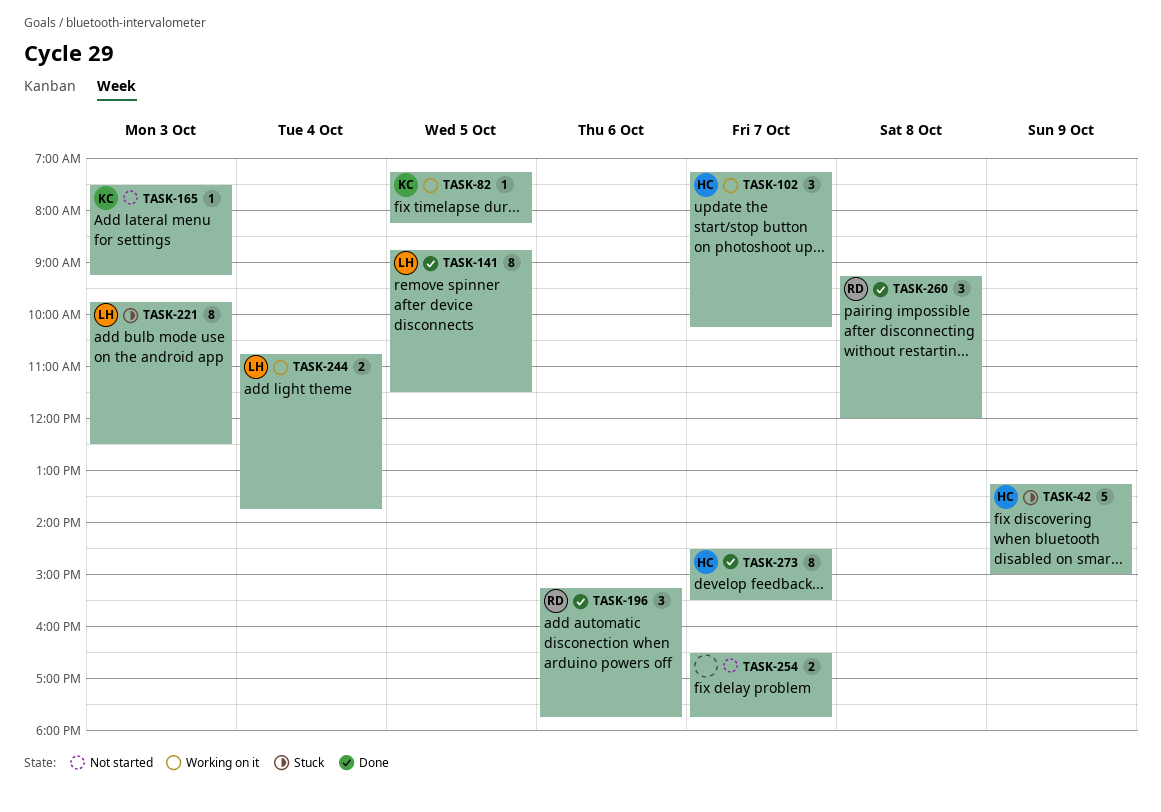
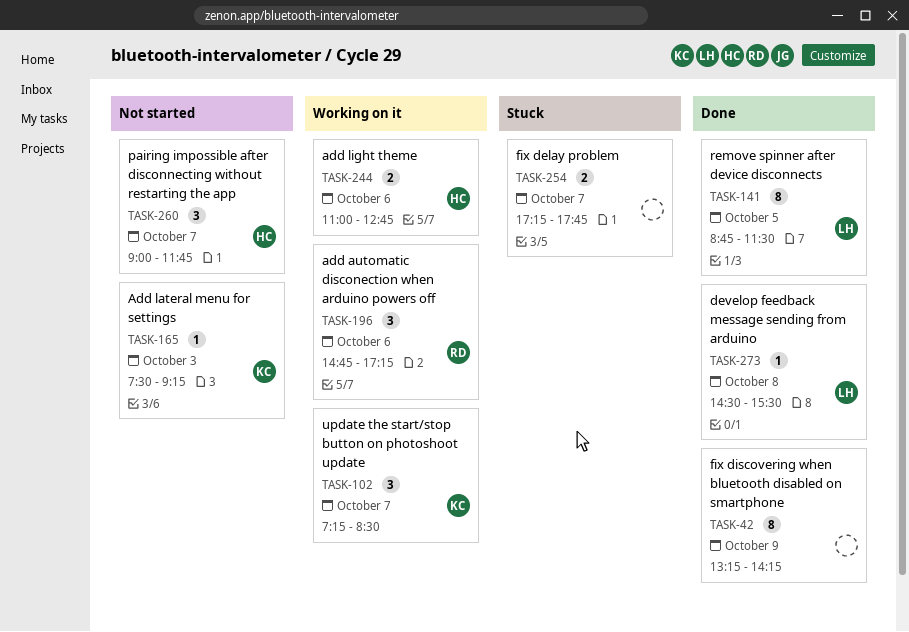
TASK-42, status: Stuck -> Done
TASK-42, owner: HC -> none
TASK-42, estimate: 5 -> 8
TASK-42, ends: 15:00 -> 14:15
TASK-82: present -> none
TASK-102, owner: HC -> KC
TASK-102, ends: 10:15 -> 08:30
TASK-196, status: Done -> Working on it
TASK-196, begins: 15:15 -> 14:45
TASK-196, ends: 17:45 -> 17:15
TASK-221: present -> none
TASK-244, owner: LH -> HC
TASK-244, day: Oct 4 -> Oct 6
TASK-244, begins: 10:45 -> 11:00
TASK-244, ends: 13:45 -> 12:45
TASK-254, status: Not started -> Stuck
TASK-254, begins: 16:30 -> 17:15
TASK-260, status: Done -> Not started
TASK-260, owner: RD -> HC
TASK-260, day: Oct 8 -> Oct 7
TASK-260, begins: 09:15 -> 09:00
TASK-260, ends: 12:00 -> 11:45
TASK-273, owner: HC -> LH
TASK-273, estimate: 8 -> 1
TASK-273, day: Oct 7 -> Oct 8

